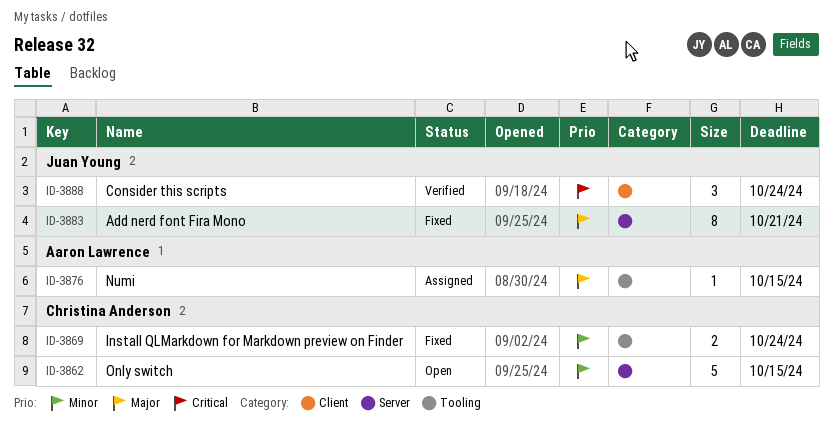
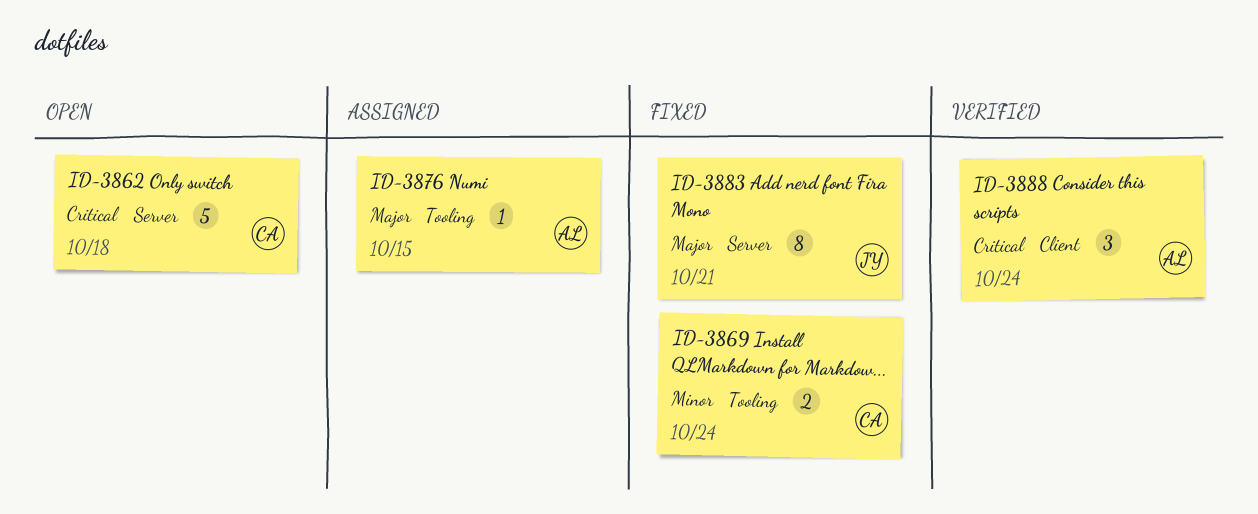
ID-3862, priority: Minor -> Critical
ID-3862, due: Oct 15 -> Oct 18
ID-3888, owner: Juan Young -> Aaron Lawrence

